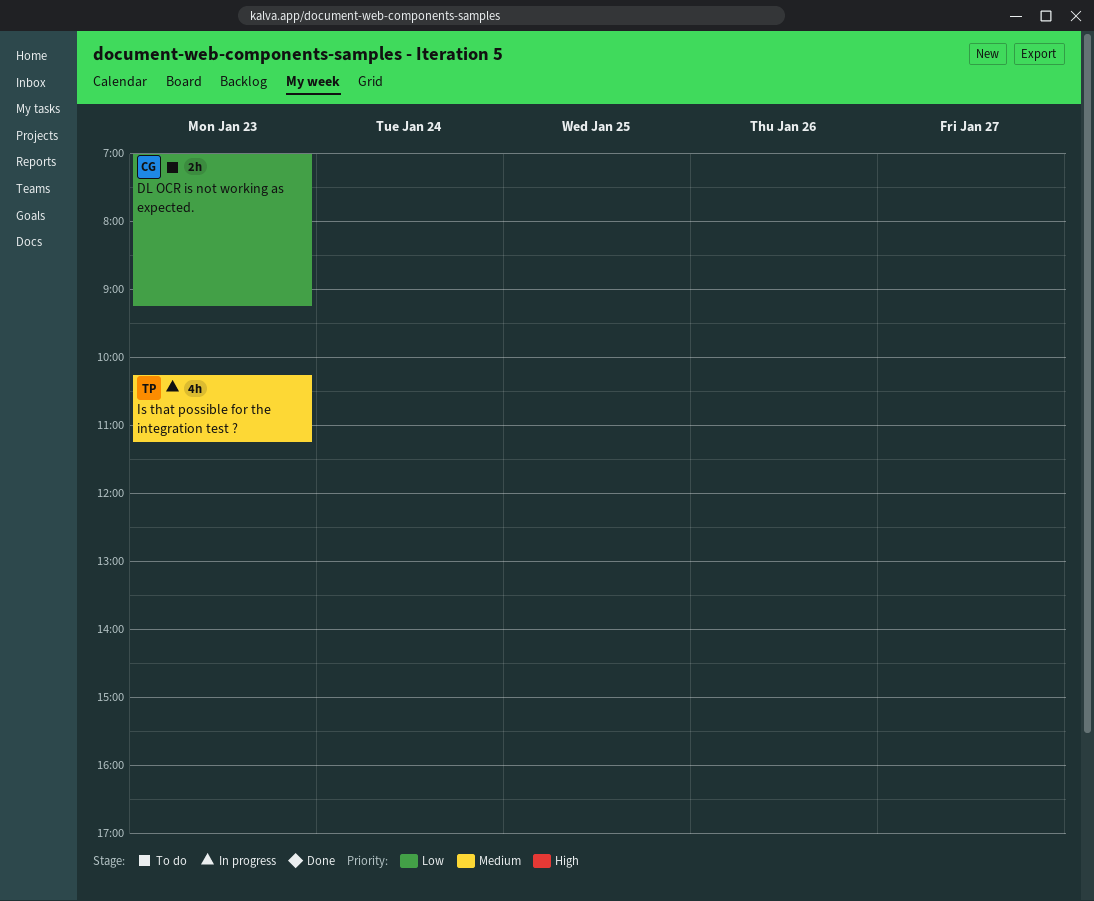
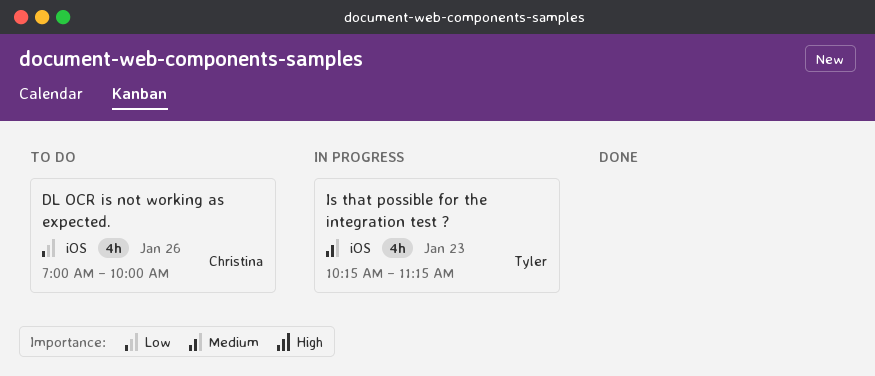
DL OCR is not working as expected., estimate: 2h -> 4h
DL OCR is not working as expected., day: Jan 23 -> Jan 26
DL OCR is not working as expected., ends: 09:15 -> 10:00

